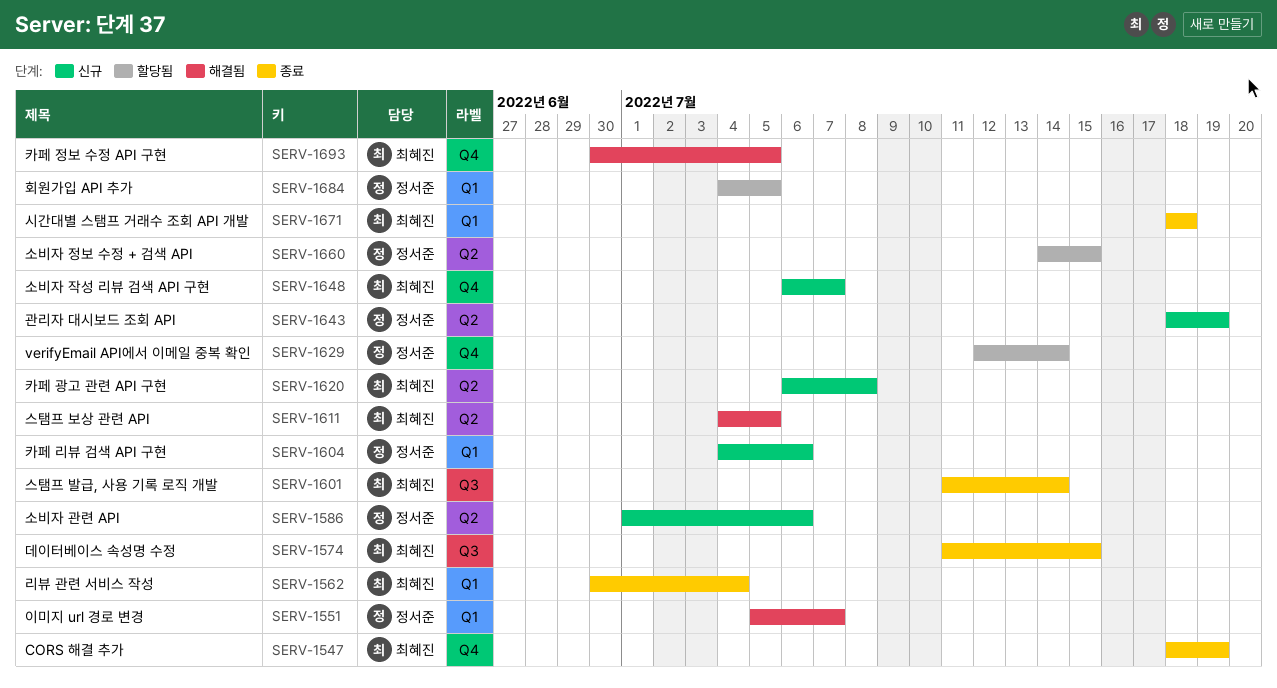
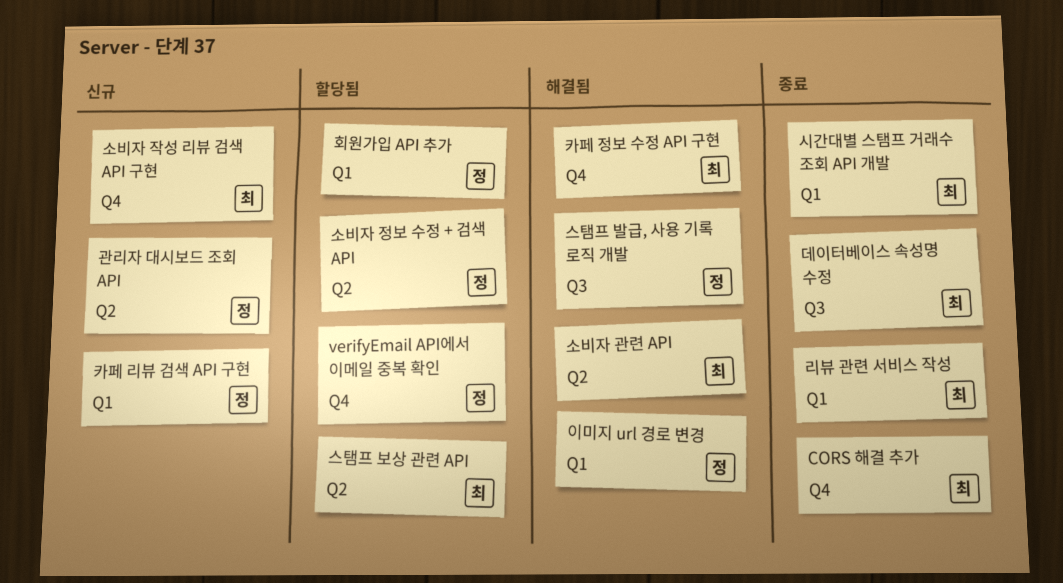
소비자 관련 API, status: 신규 -> 해결됨
소비자 관련 API, owner: 정서준 -> 최혜진
스탬프 발급, 사용 기록 로직 개발, status: 종료 -> 해결됨
스탬프 발급, 사용 기록 로직 개발, owner: 최혜진 -> 정서준
스탬프 보상 관련 API, status: 해결됨 -> 할당됨
카페 광고 관련 API 구현: present -> none

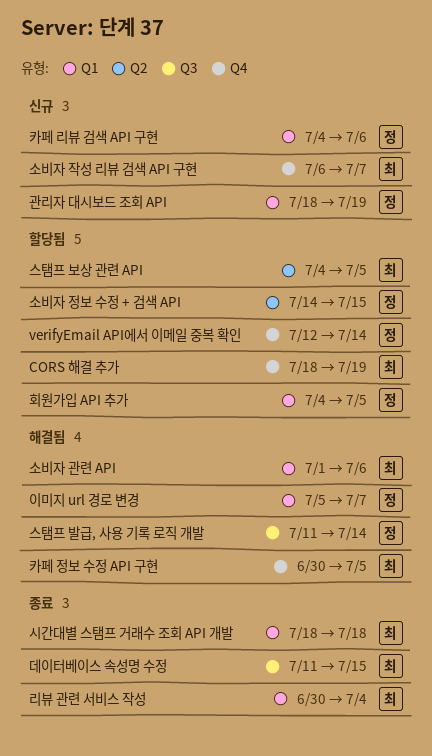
CORS 해결 추가, status: 종료 -> 할당됨
관리자 대시보드 조회 API, label: Q2 -> Q1
소비자 관련 API, label: Q2 -> Q1

